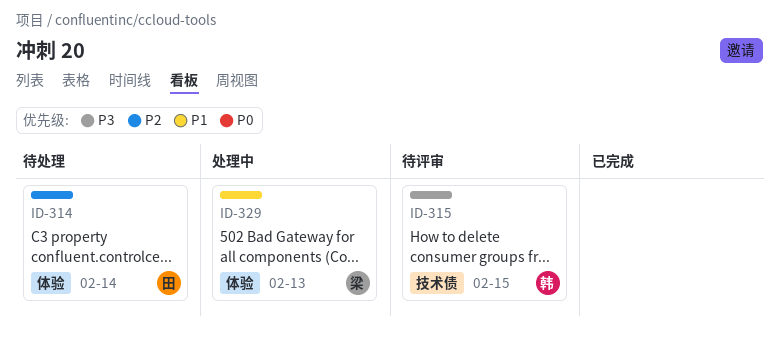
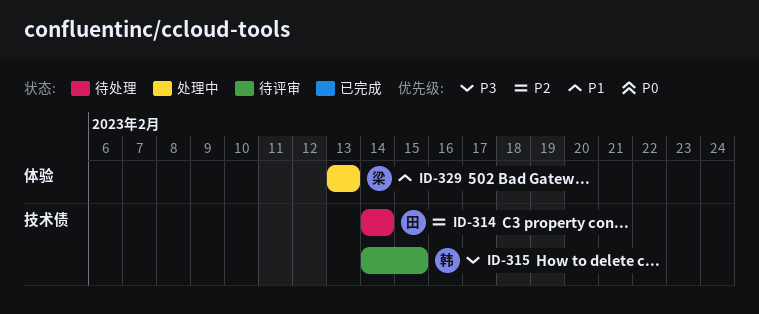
ID-314, label: 体验 -> 技术债

